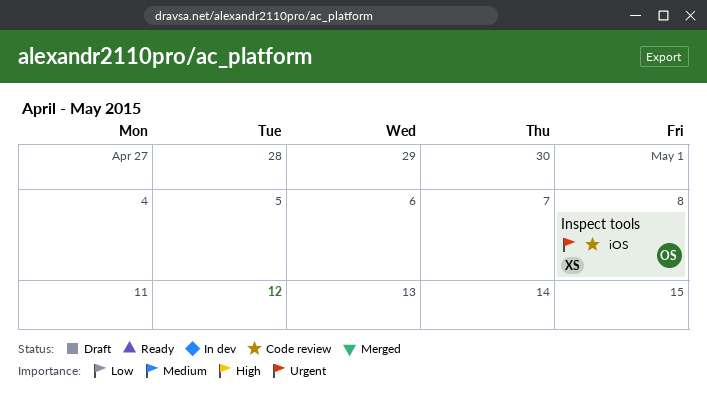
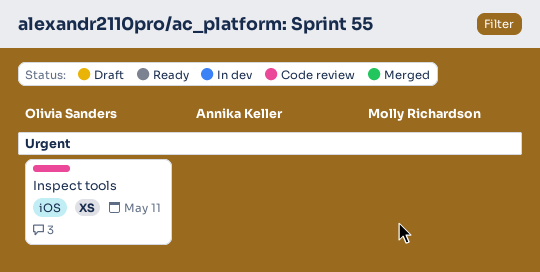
Inspect tools, due: May 8 -> May 11

